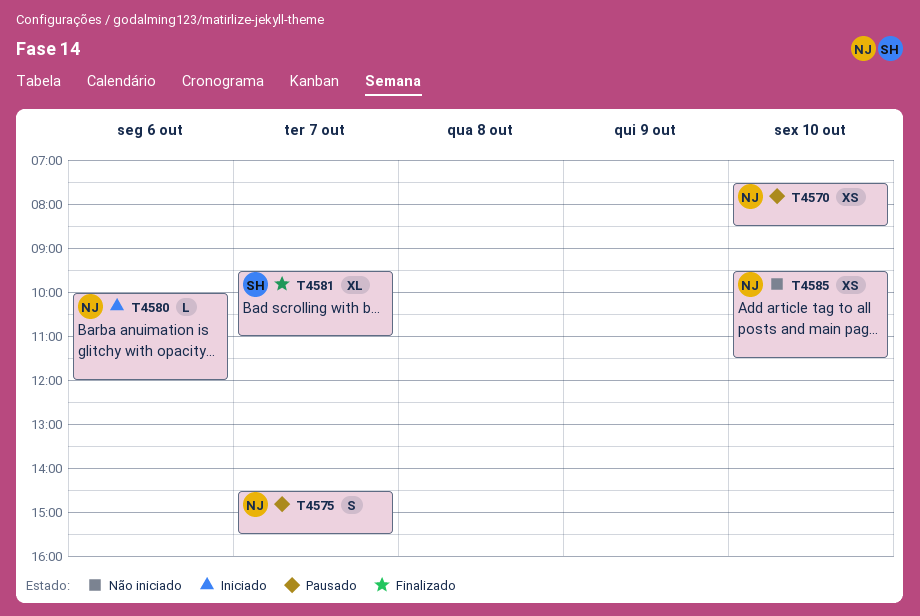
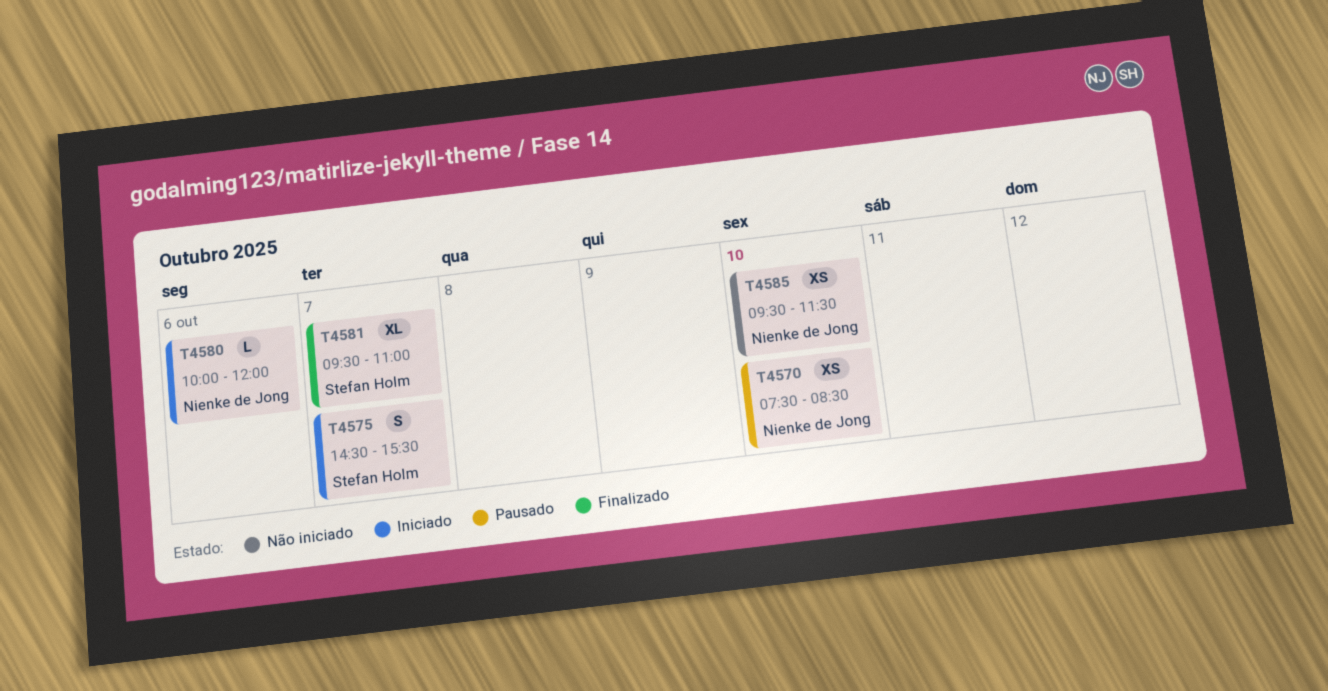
T4575, status: Pausado -> Iniciado
T4575, owner: Nienke de Jong -> Stefan Holm

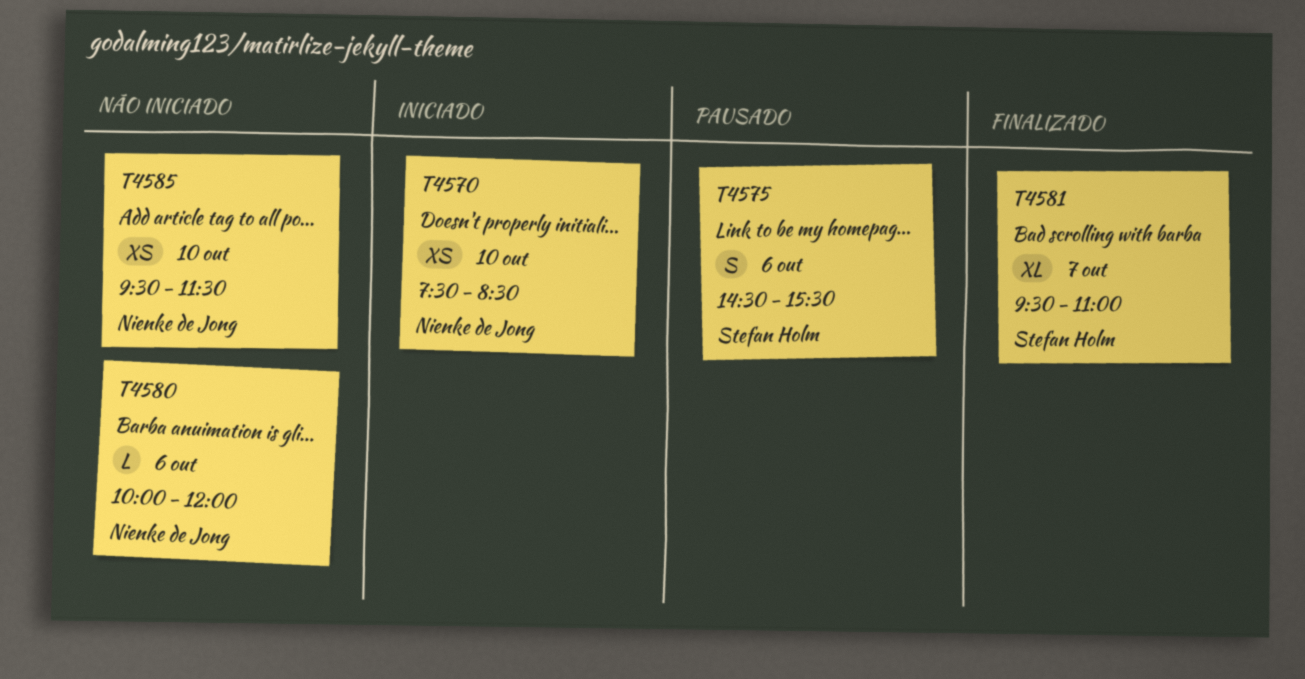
T4570, status: Pausado -> Iniciado
T4575, status: Iniciado -> Pausado
T4575, day: Oct 7 -> Oct 6
T4580, status: Iniciado -> Não iniciado

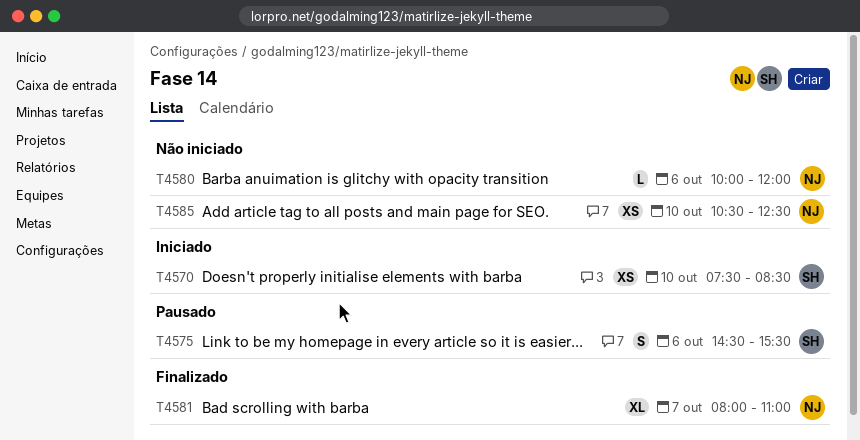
T4570, owner: Nienke de Jong -> Stefan Holm
T4581, owner: Stefan Holm -> Nienke de Jong
T4581, begins: 09:30 -> 08:00
T4585, begins: 09:30 -> 10:30
T4585, ends: 11:30 -> 12:30

